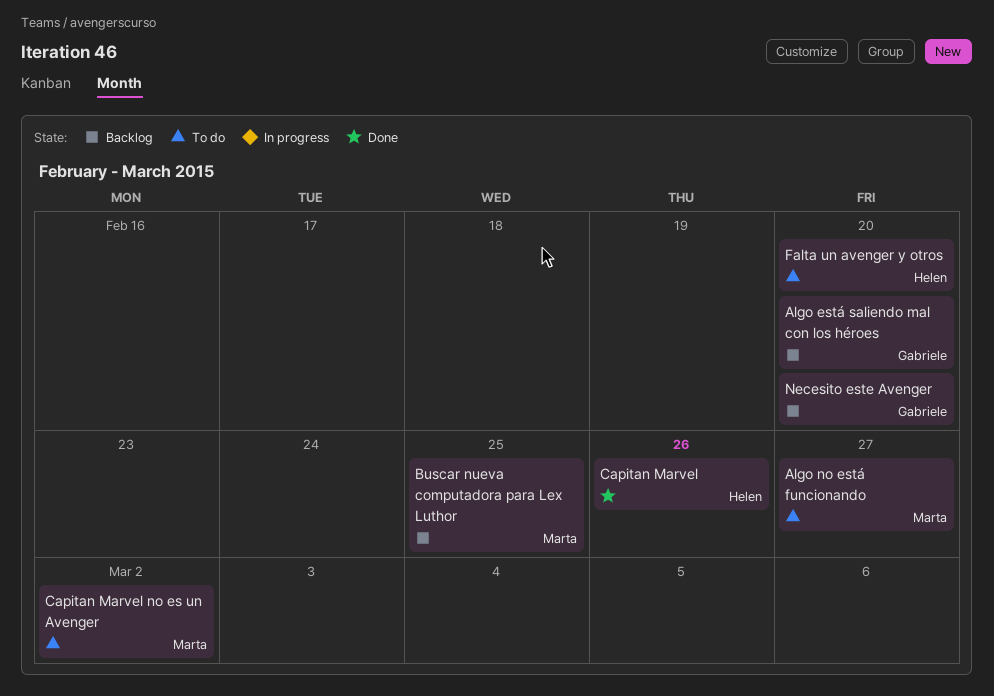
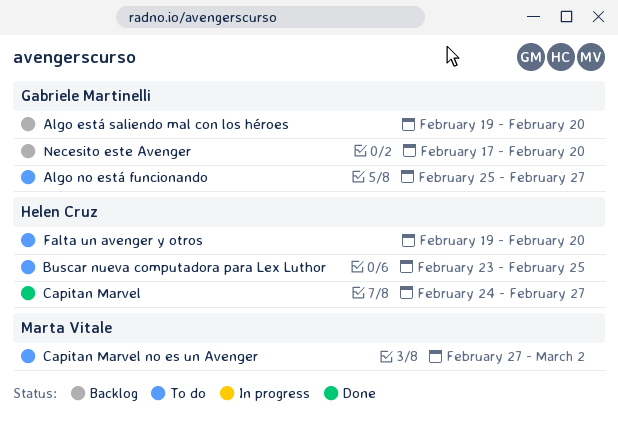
Algo no está funcionando, owner: Marta Vitale -> Gabriele Martinelli
Buscar nueva computadora para Lex Luthor, status: Backlog -> To do
Buscar nueva computadora para Lex Luthor, owner: Marta Vitale -> Helen Cruz
Capitan Marvel, due: Feb 26 -> Feb 27

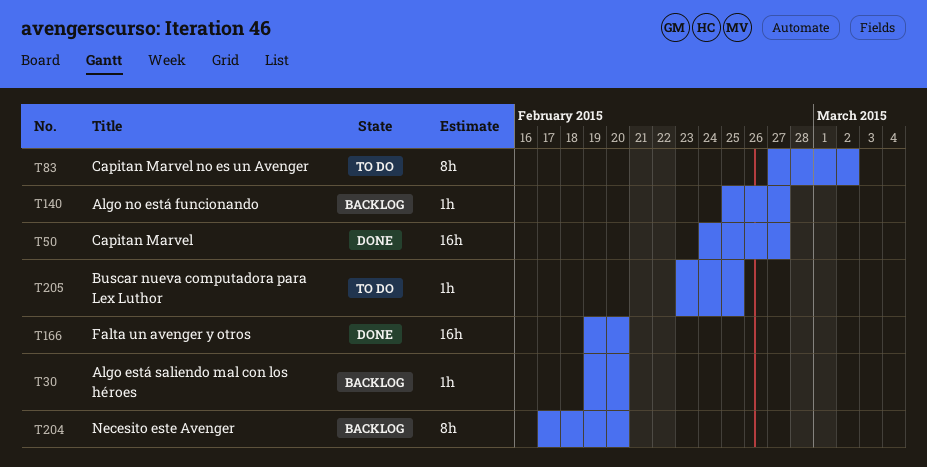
Algo no está funcionando, status: To do -> Backlog
Falta un avenger y otros, status: To do -> Done

